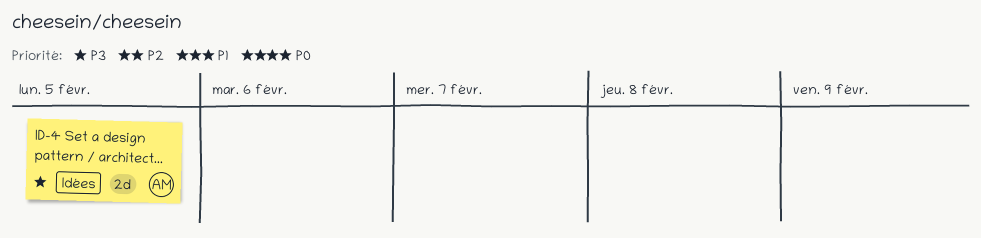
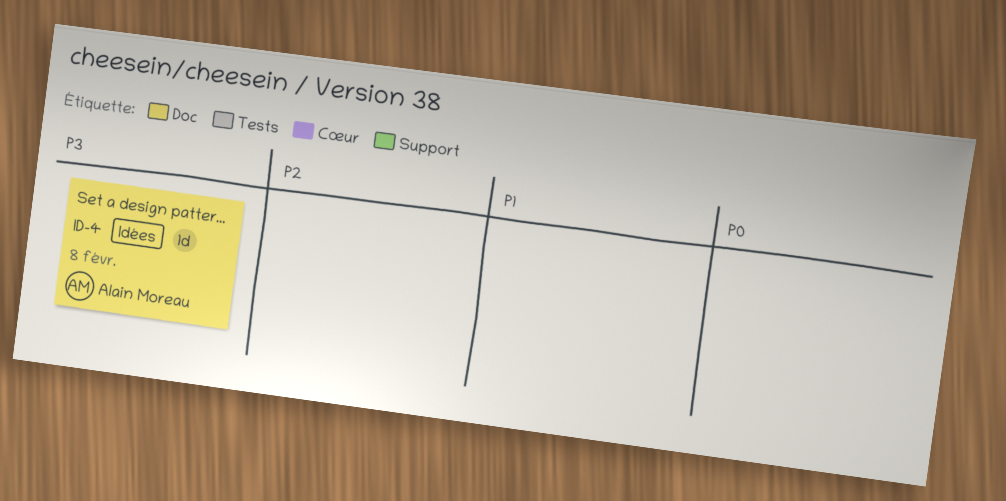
ID-4, estimate: 2d -> 1d
ID-4, due: Feb 5 -> Feb 8

